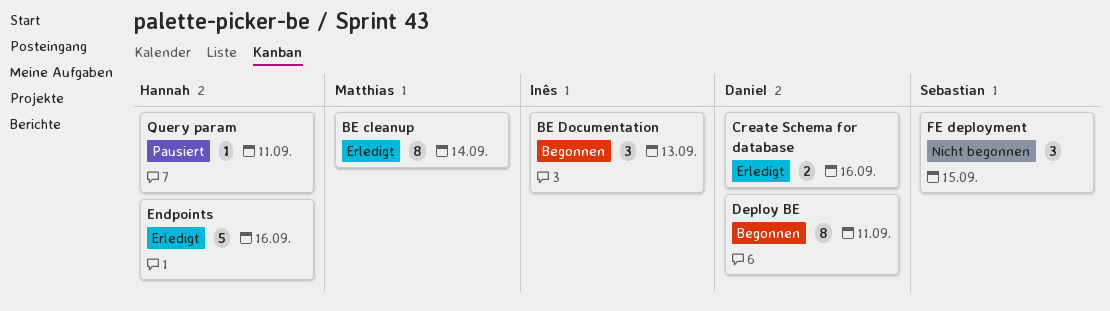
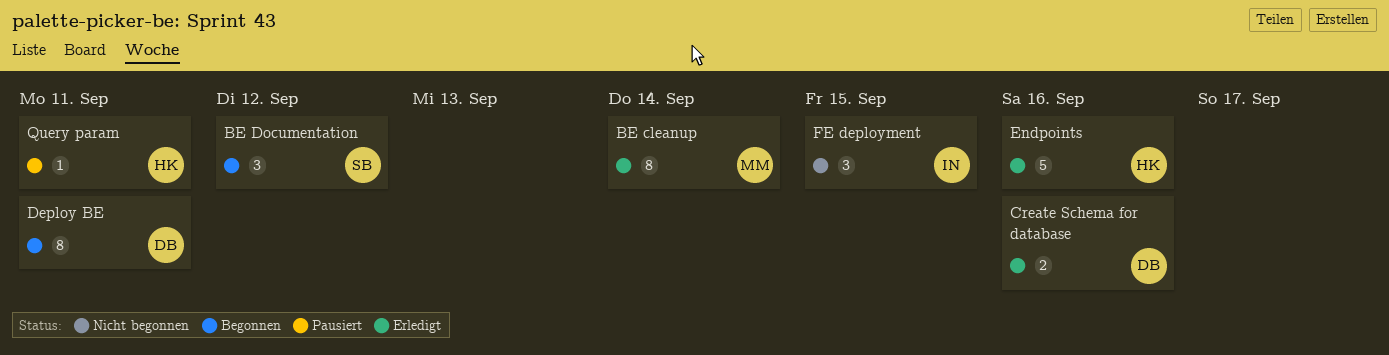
BE Documentation, owner: Inês -> Sebastian
BE Documentation, due: Sep 13 -> Sep 12
FE deployment, owner: Sebastian -> Inês

